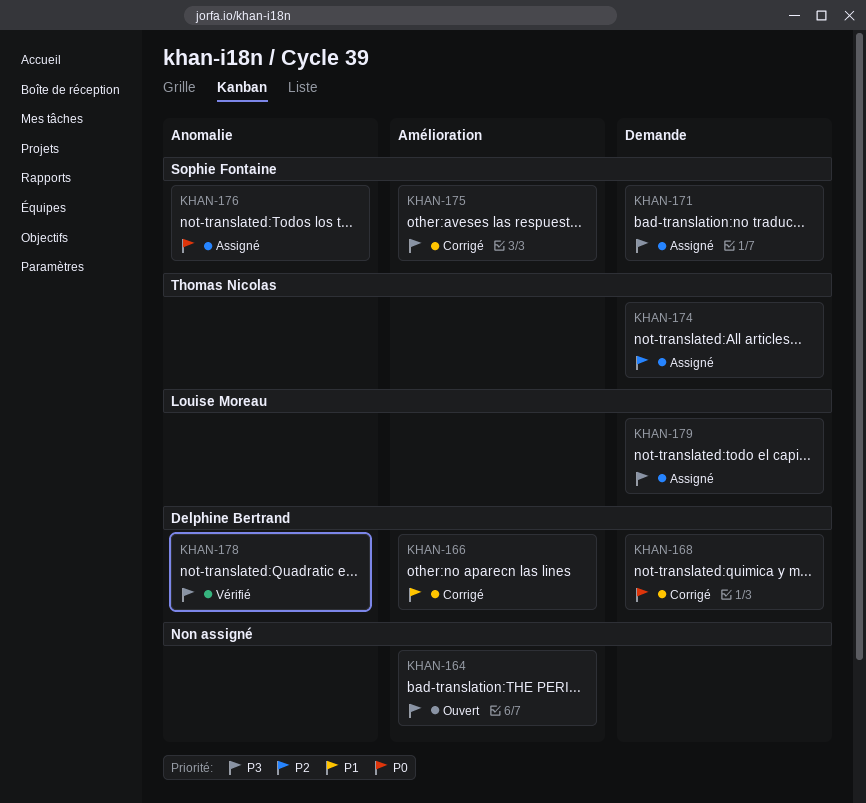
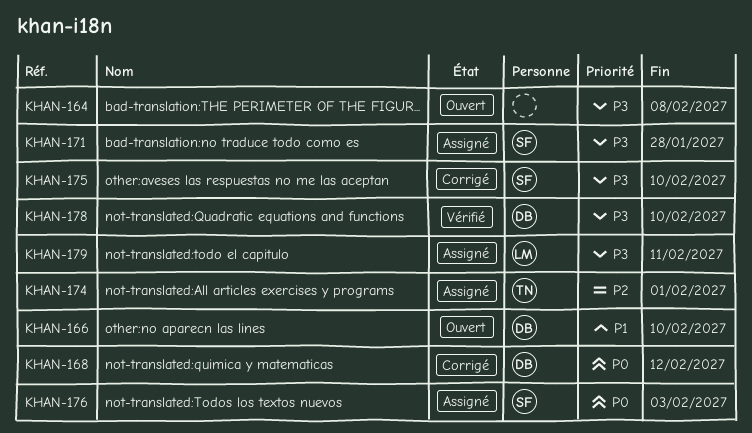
KHAN-166, status: Corrigé -> Ouvert

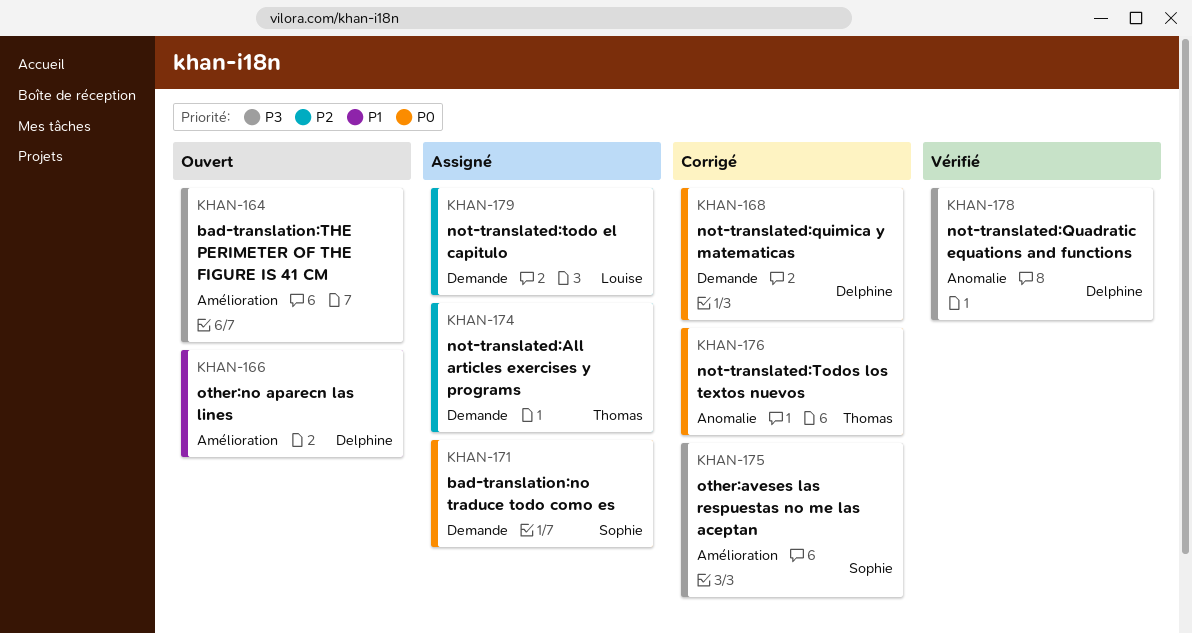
KHAN-171, priority: P3 -> P0
KHAN-176, status: Assigné -> Corrigé
KHAN-176, owner: Sophie -> Thomas
KHAN-179, priority: P3 -> P2

